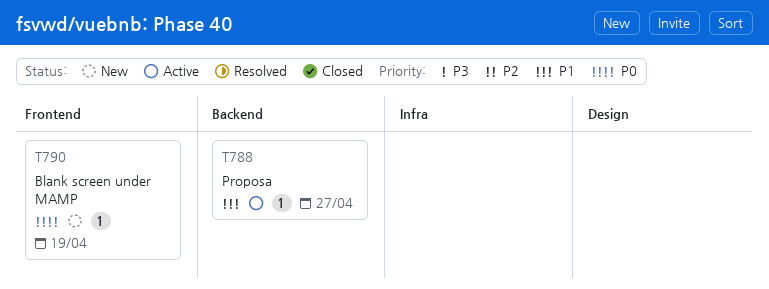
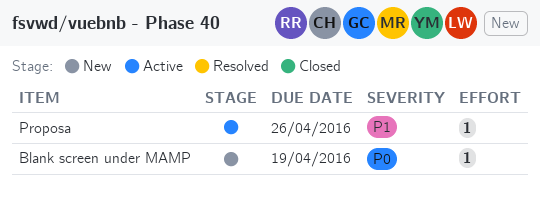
Proposa, due: Apr 27 -> Apr 26

